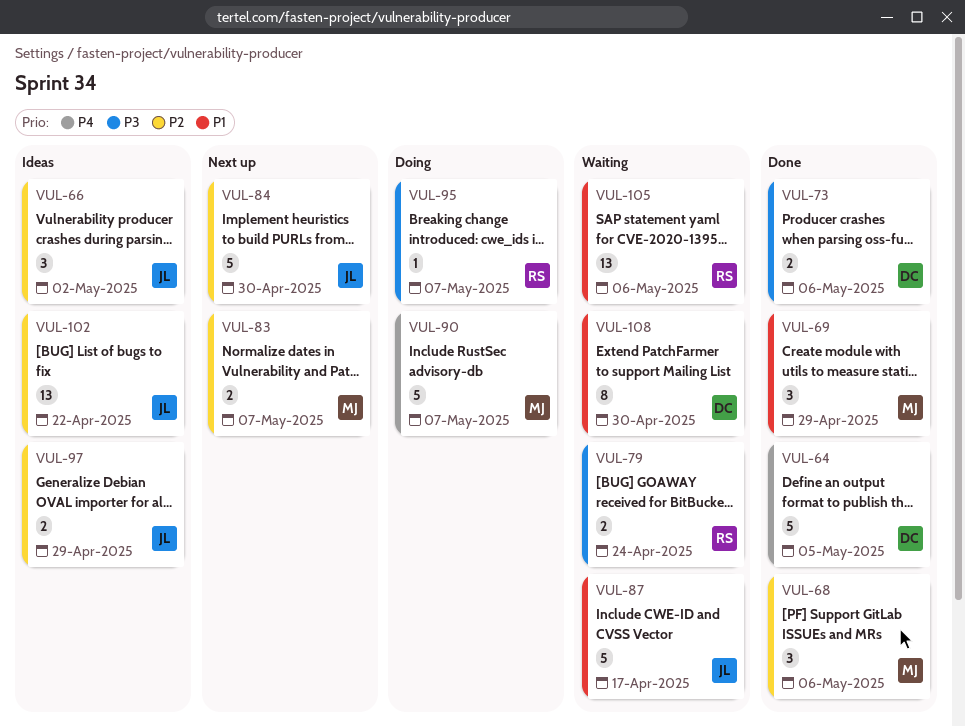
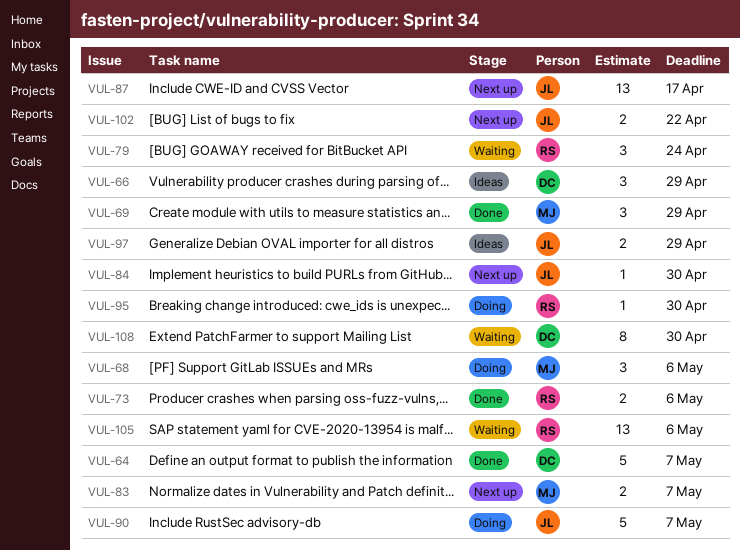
VUL-64, due: May 5 -> May 7
VUL-66, owner: JL -> DC
VUL-66, due: May 2 -> Apr 29
VUL-68, status: Done -> Doing
VUL-73, owner: DC -> RS
VUL-79, estimate: 2 -> 3
VUL-84, estimate: 5 -> 1
VUL-87, status: Waiting -> Next up
VUL-87, estimate: 5 -> 13
VUL-90, owner: MJ -> JL
VUL-95, due: May 7 -> Apr 30
VUL-102, status: Ideas -> Next up
VUL-102, estimate: 13 -> 2

